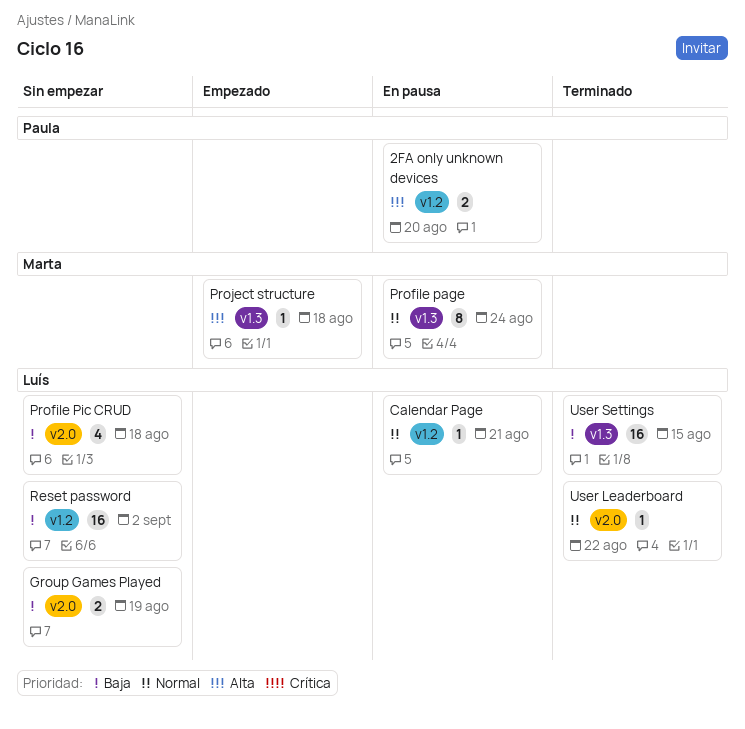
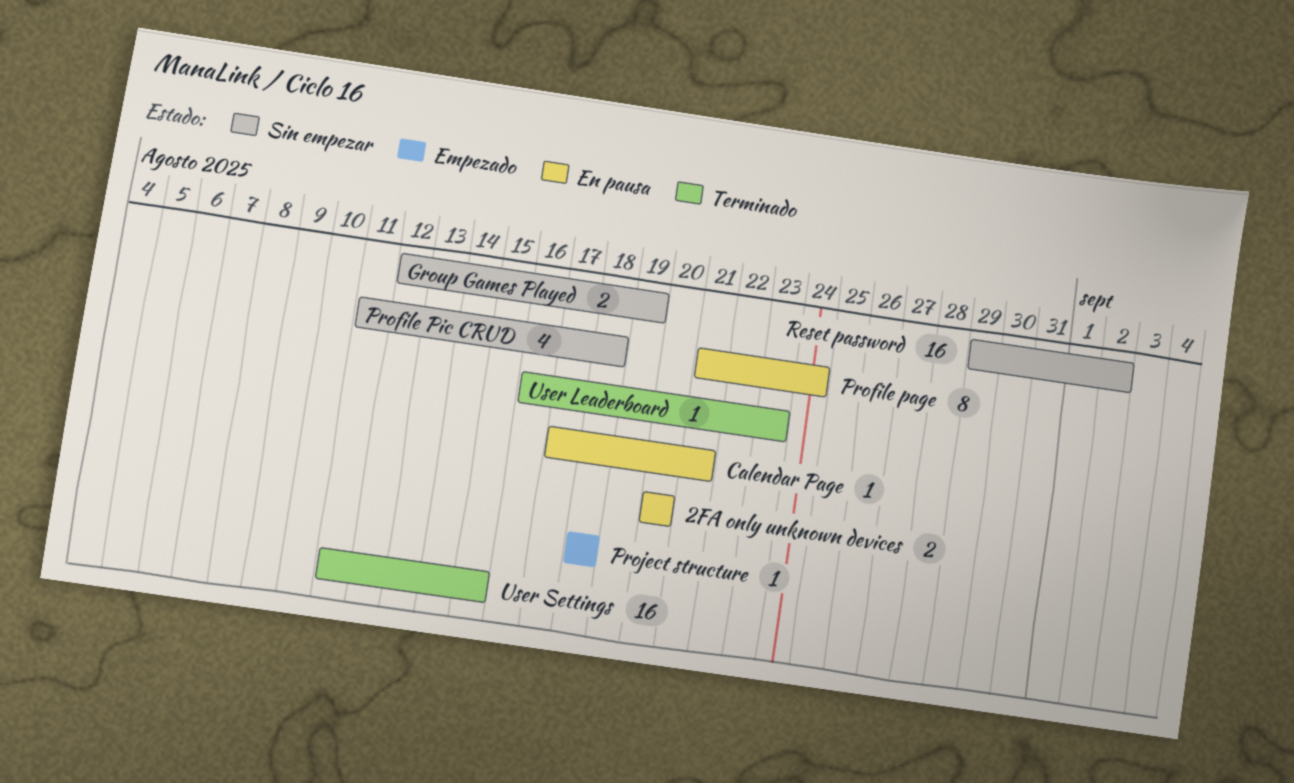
User Leaderboard, due: Aug 22 -> Aug 23

